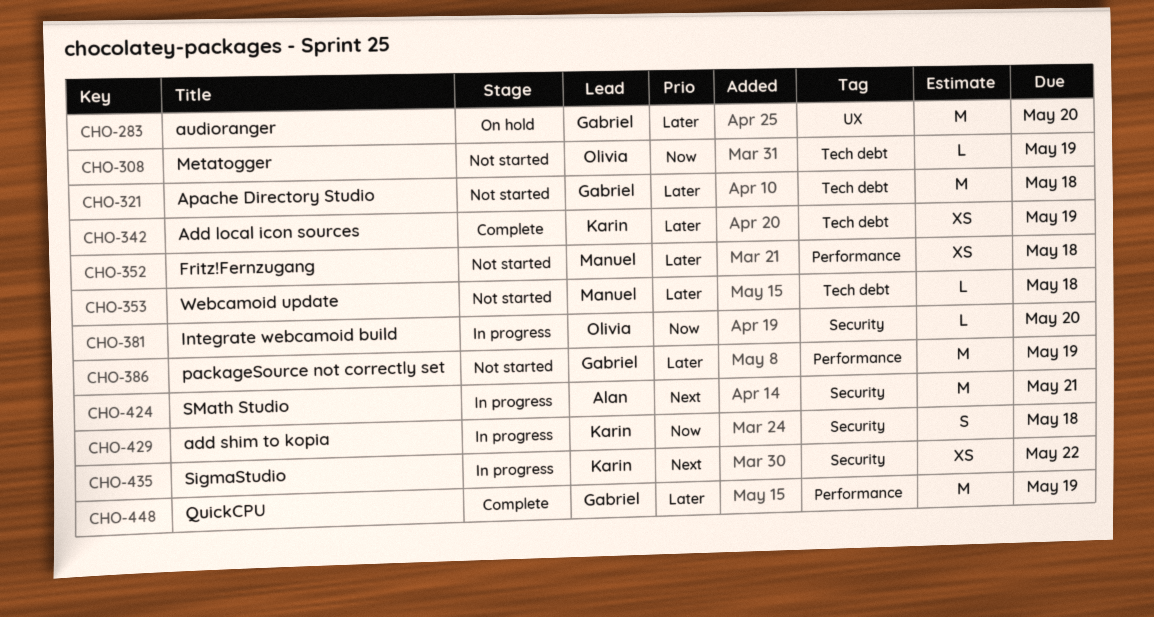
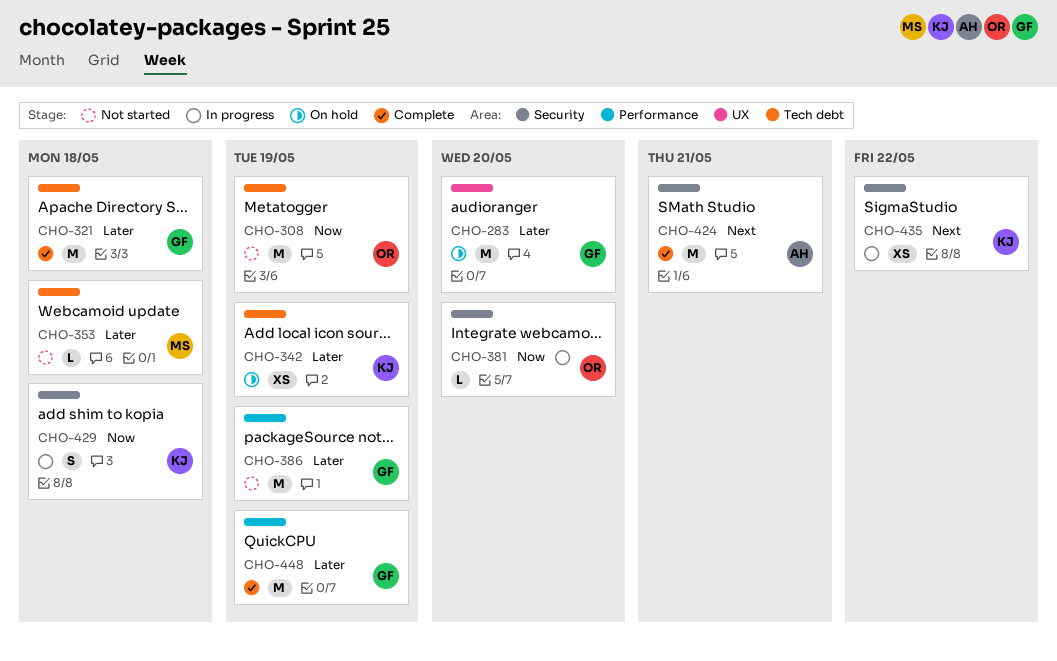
CHO-308, estimate: L -> M
CHO-321, status: Not started -> Complete
CHO-342, status: Complete -> On hold
CHO-352: present -> none
CHO-424, status: In progress -> Complete

